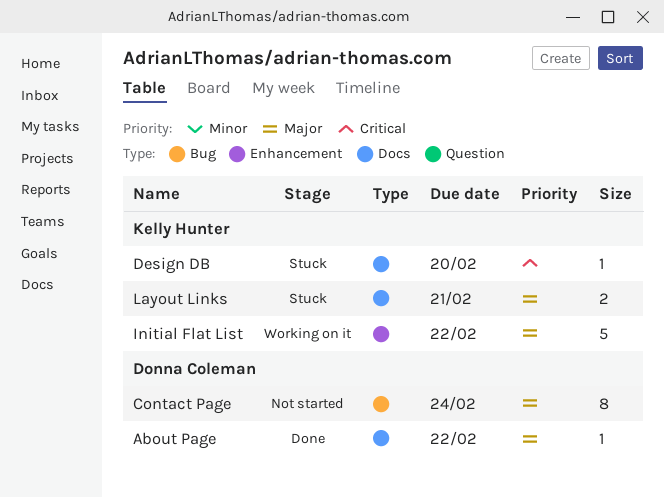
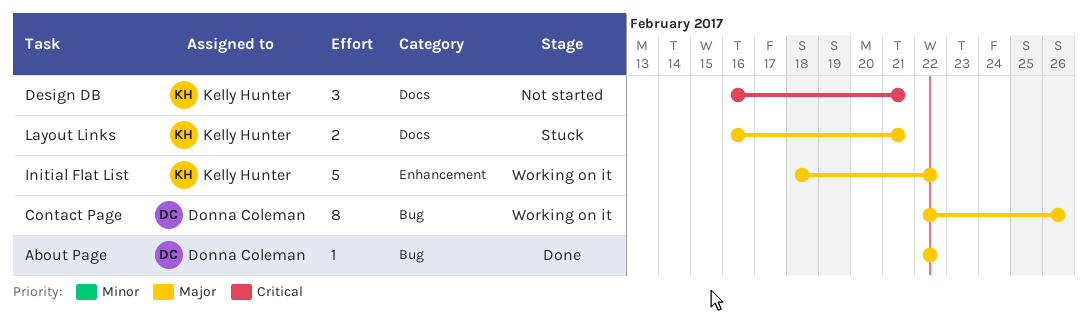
About Page, label: Docs -> Bug
Contact Page, status: Not started -> Working on it
Contact Page, due: Feb 24 -> Feb 26
Design DB, status: Stuck -> Not started
Design DB, estimate: 1 -> 3
Design DB, due: Feb 20 -> Feb 21

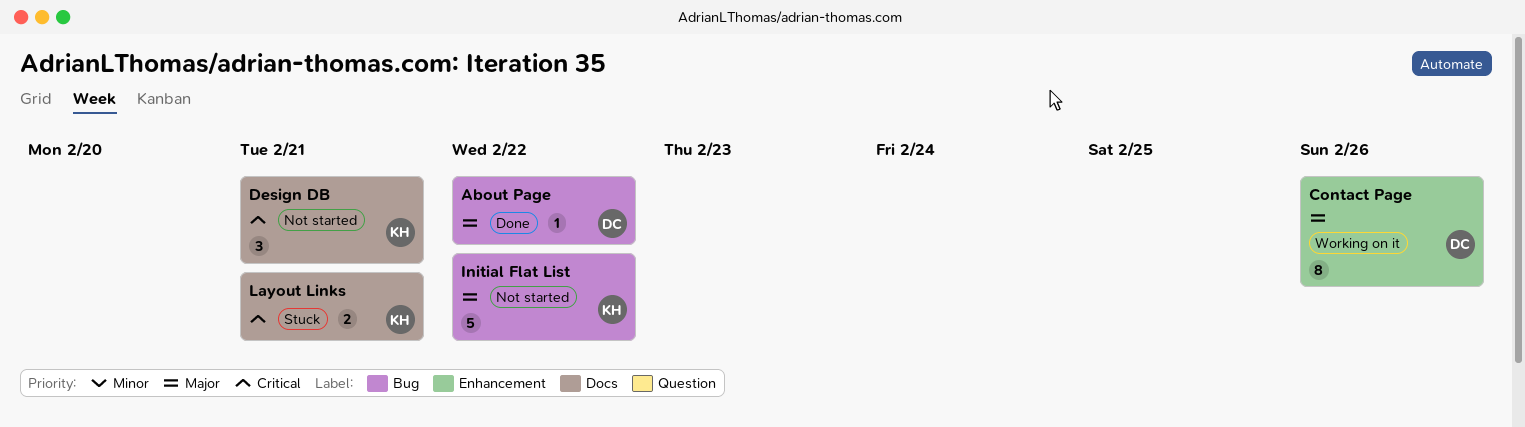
Contact Page, label: Bug -> Enhancement
Initial Flat List, status: Working on it -> Not started
Initial Flat List, label: Enhancement -> Bug
Layout Links, priority: Major -> Critical

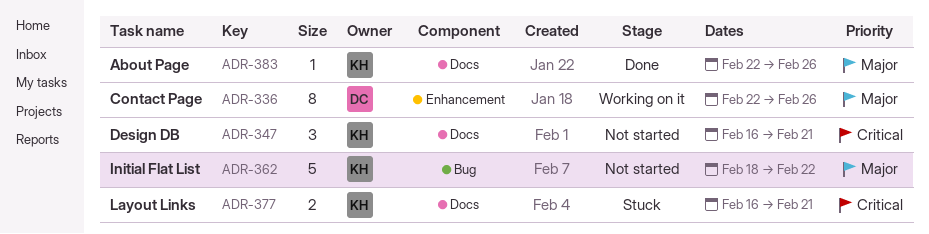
About Page, owner: DC -> KH
About Page, label: Bug -> Docs
About Page, due: Feb 22 -> Feb 26

